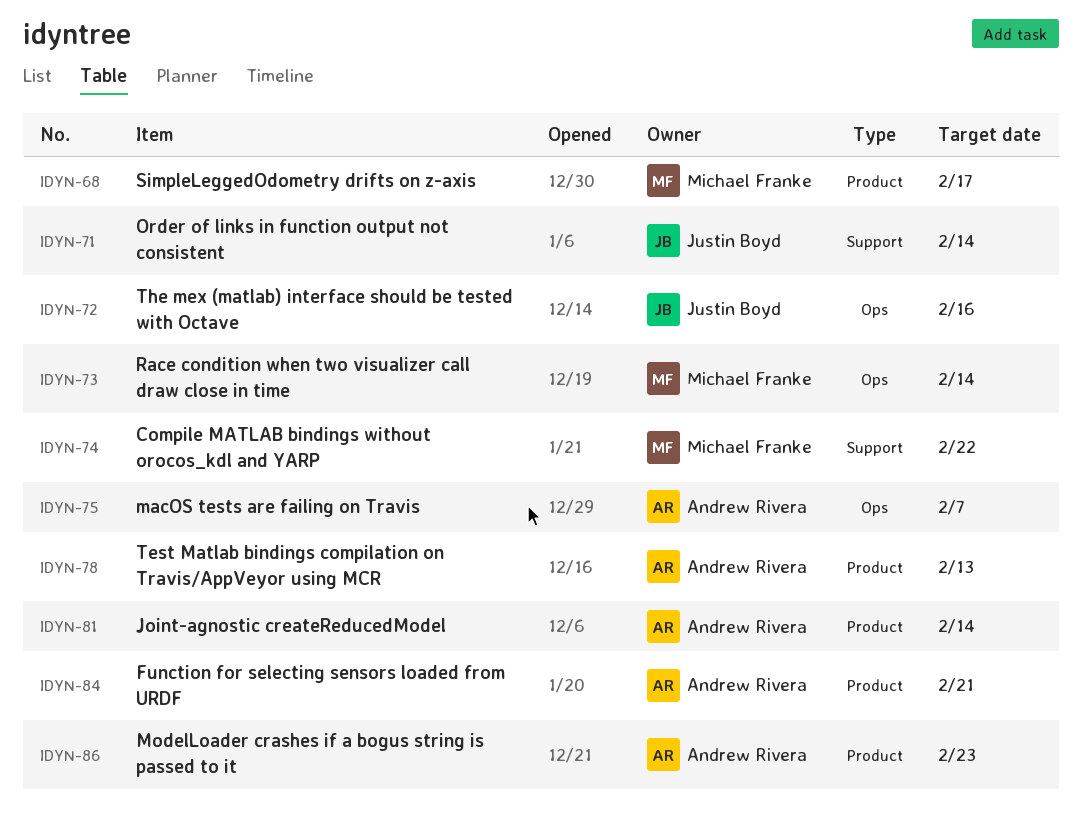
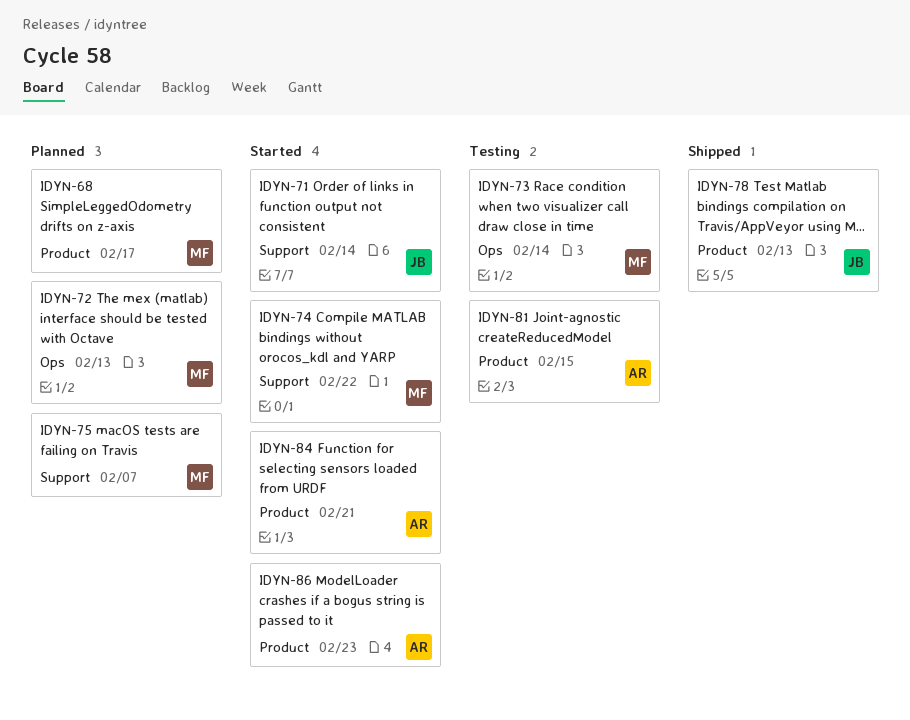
IDYN-72, owner: Justin Boyd -> Michael Franke
IDYN-72, due: Feb 16 -> Feb 13
IDYN-75, owner: Andrew Rivera -> Michael Franke
IDYN-75, label: Ops -> Support
IDYN-78, owner: Andrew Rivera -> Justin Boyd
IDYN-81, due: Feb 14 -> Feb 15

